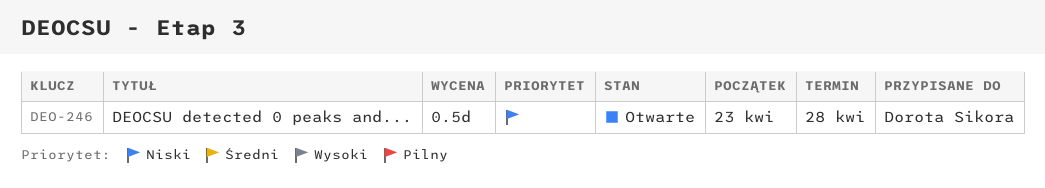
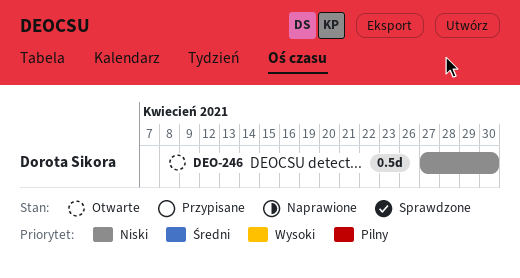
DEO-246, start: Apr 23 -> Apr 27
DEO-246, due: Apr 28 -> Apr 30

